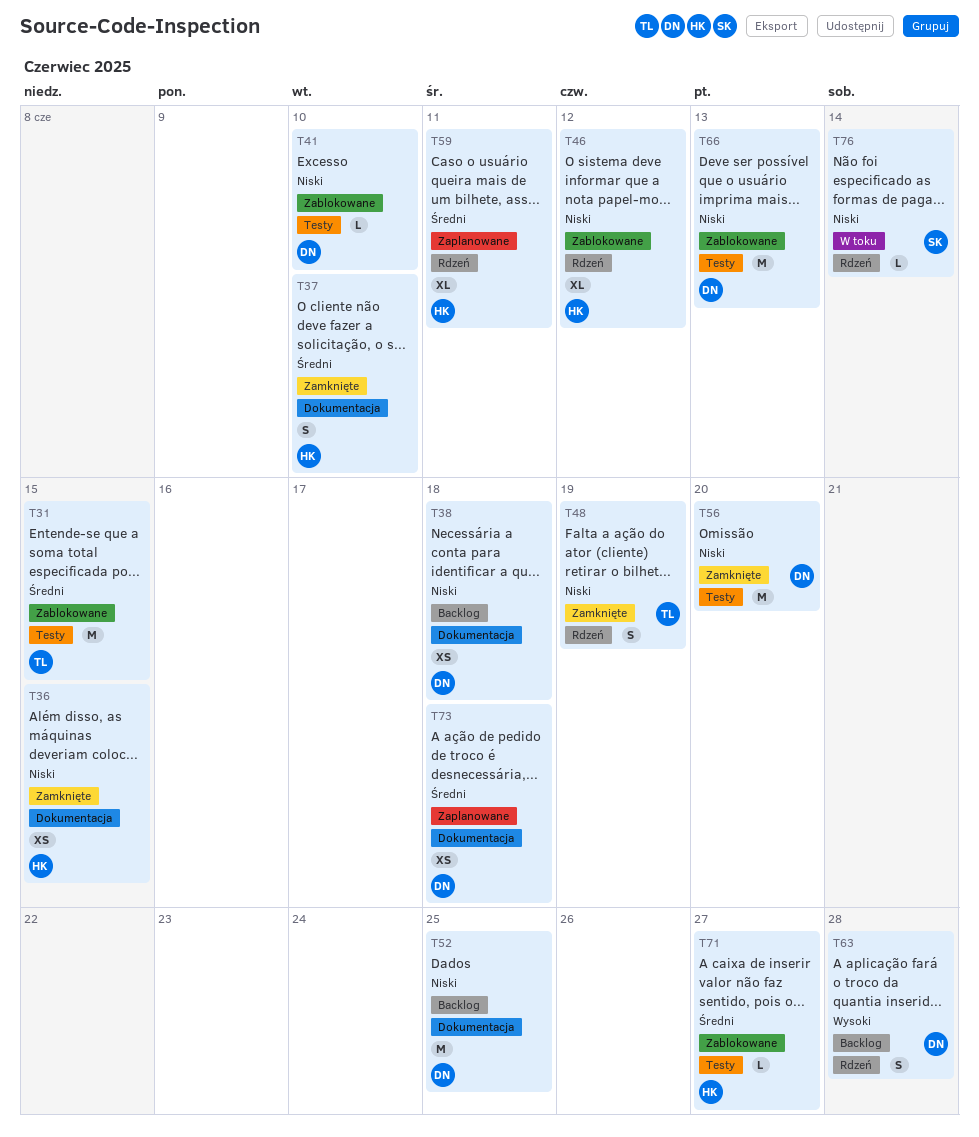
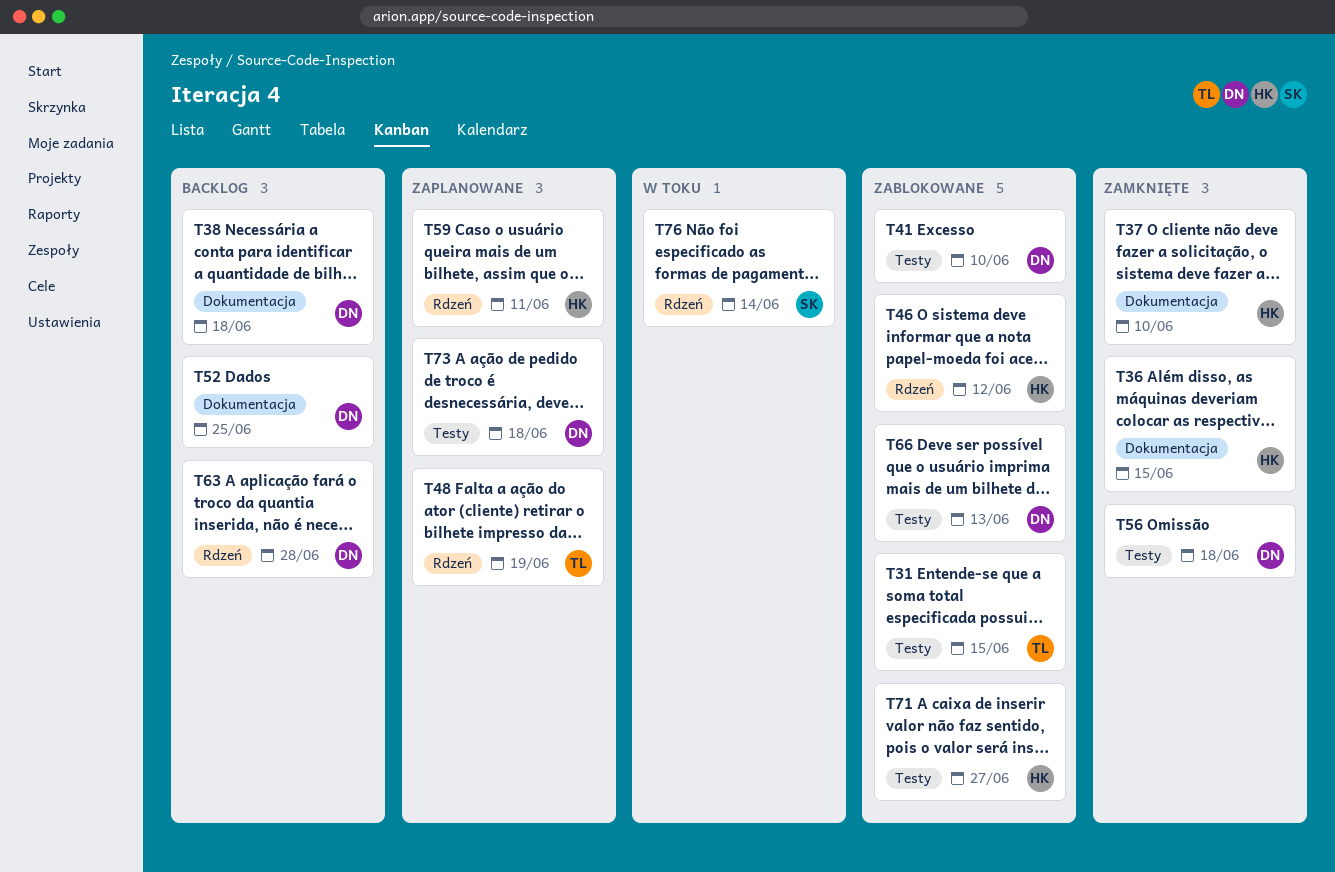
T48, status: Zamknięte -> Zaplanowane
T56, due: Jun 20 -> Jun 18
T73, label: Dokumentacja -> Testy

